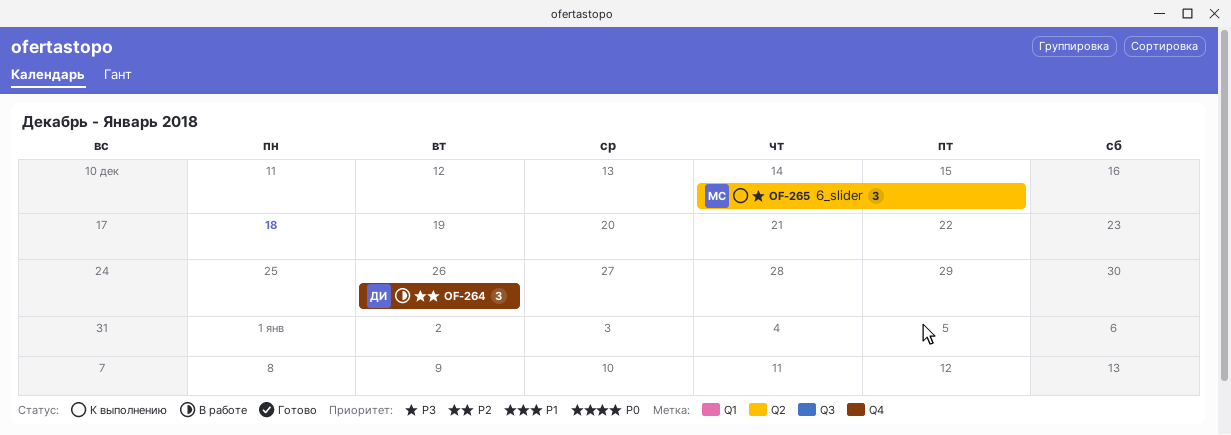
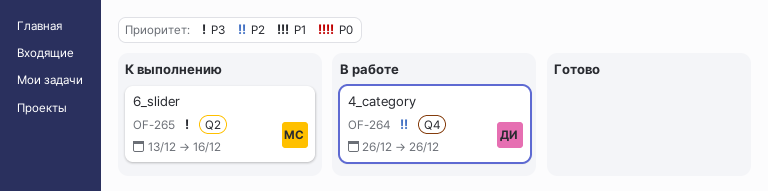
OF-265, start: Dec 14 -> Dec 13
OF-265, due: Dec 15 -> Dec 16

